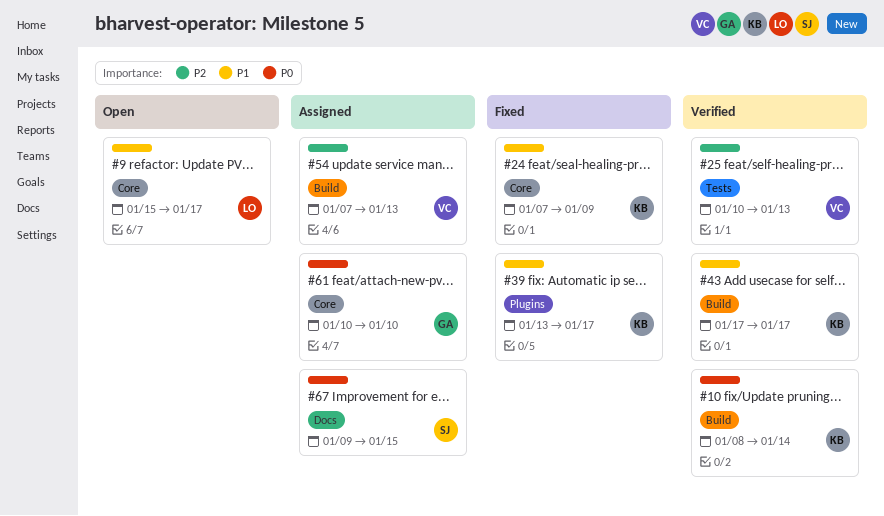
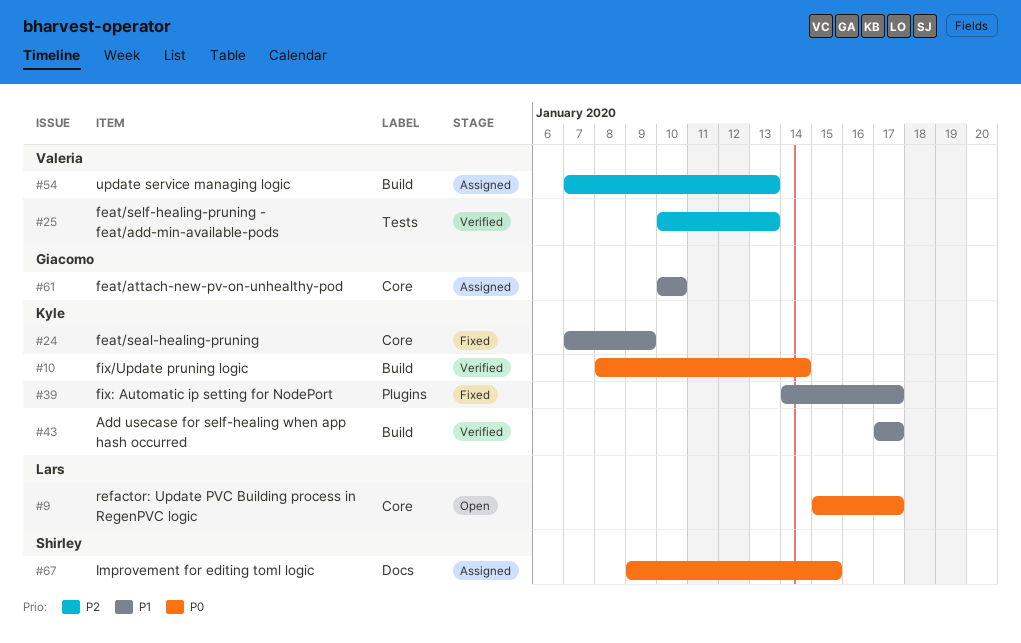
#9, priority: P1 -> P0
#39, start: Jan 13 -> Jan 14
#61, priority: P0 -> P1

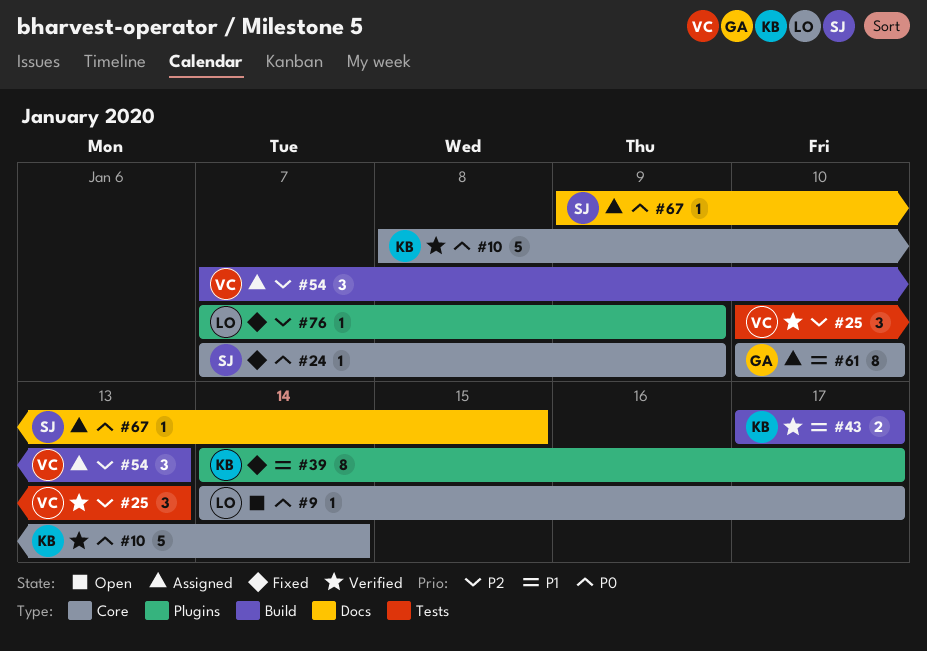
#9, start: Jan 15 -> Jan 14
#10, label: Build -> Core
#24, owner: Kyle -> Shirley
#24, priority: P1 -> P0
#76: none -> present

